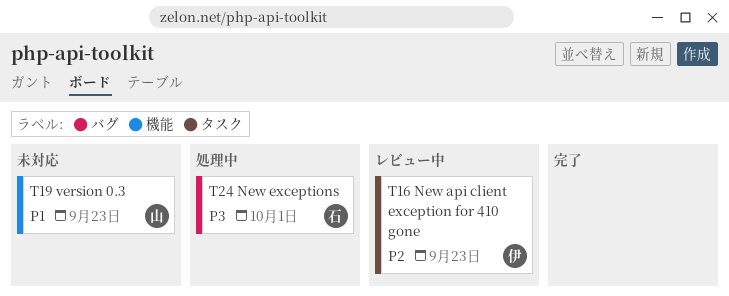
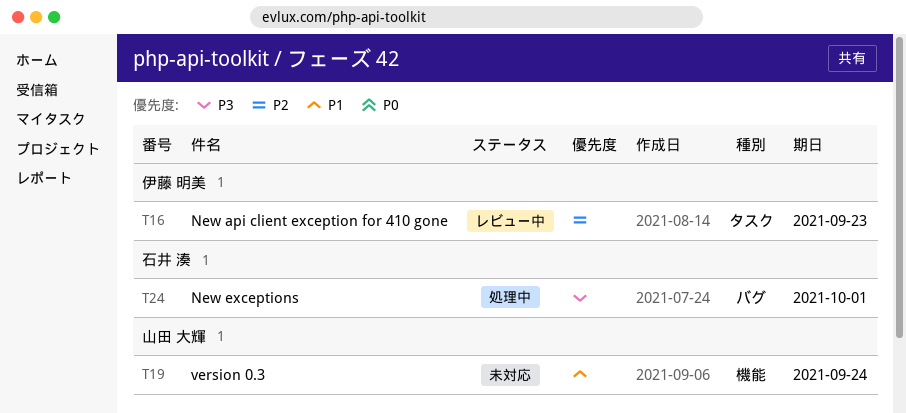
T19, due: Sep 23 -> Sep 24

